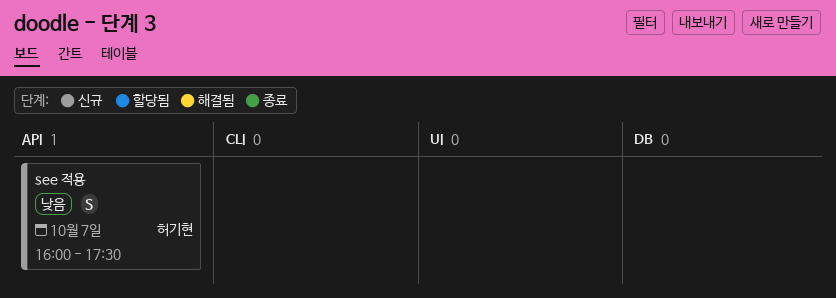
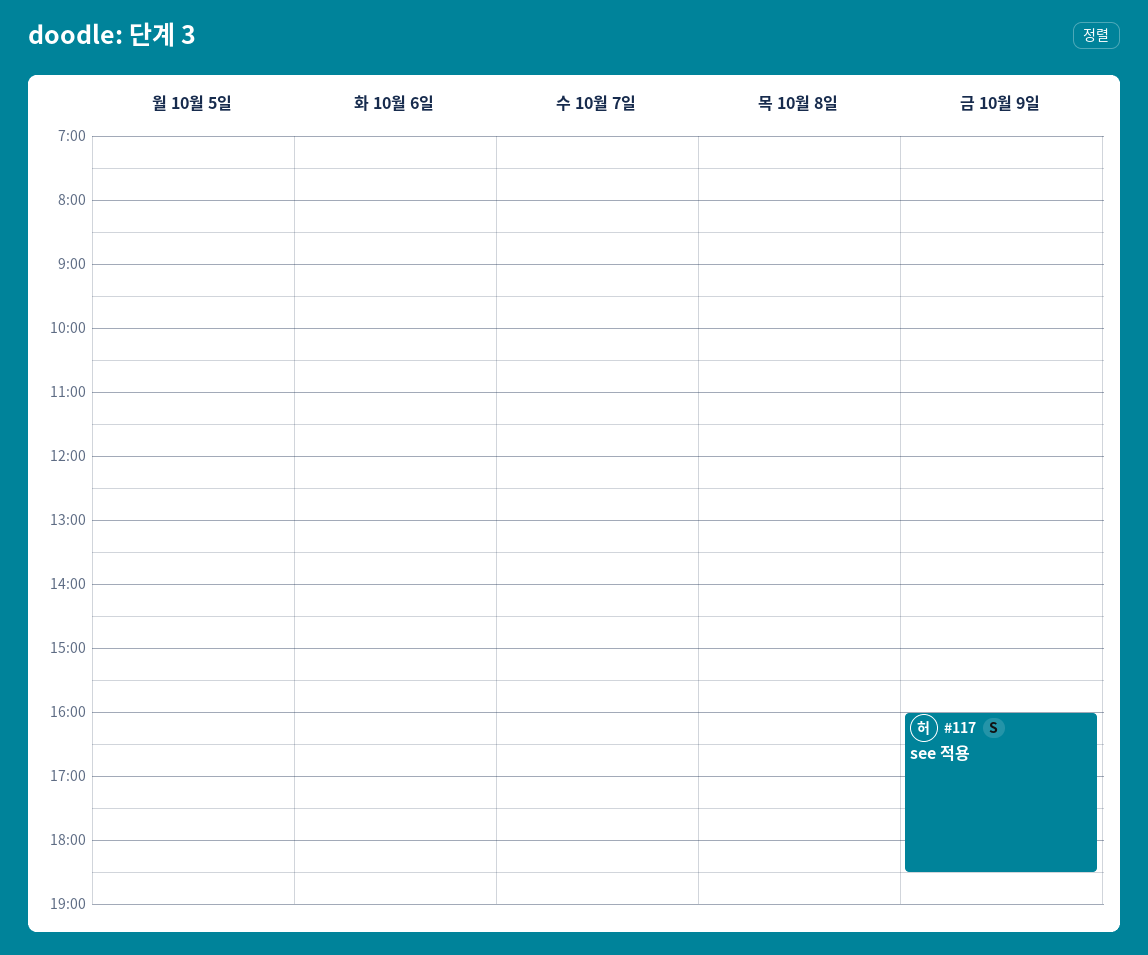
see 적용, day: Oct 7 -> Oct 9
see 적용, ends: 17:30 -> 18:30

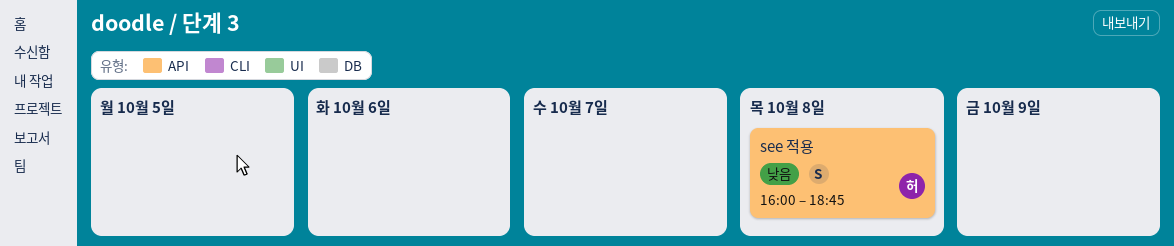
see 적용, day: Oct 9 -> Oct 8
see 적용, ends: 18:30 -> 18:45

